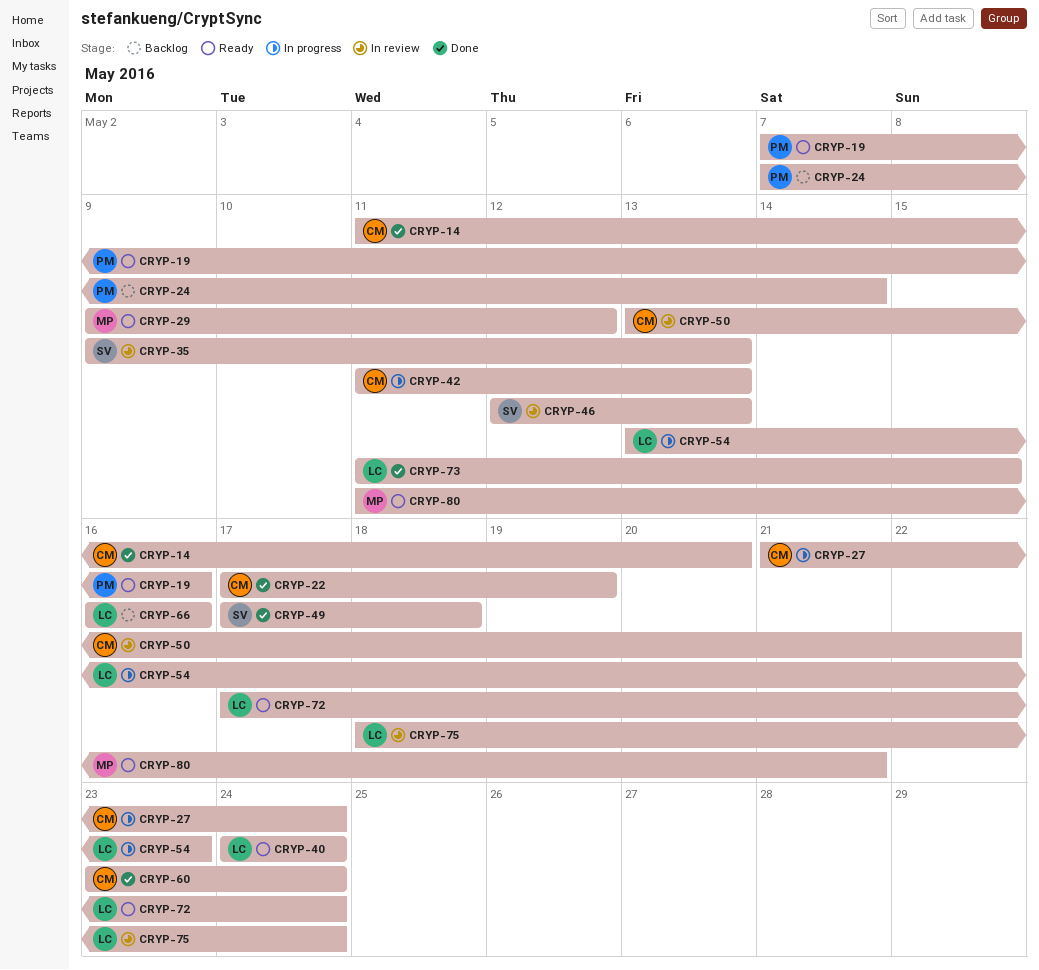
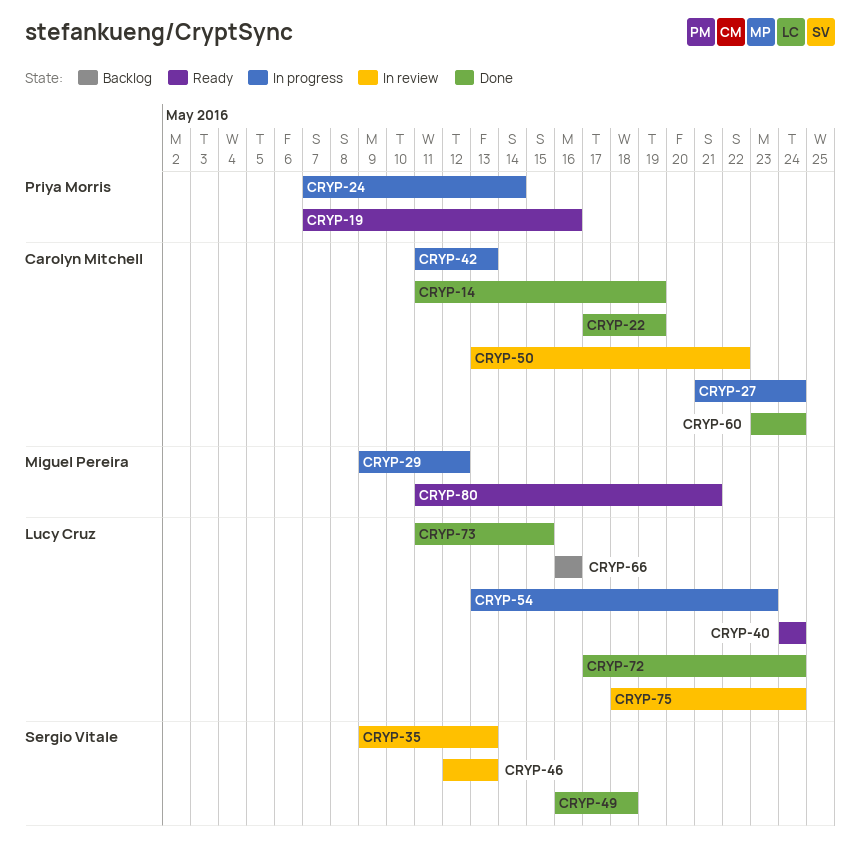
CRYP-14, due: May 20 -> May 19
CRYP-24, status: Backlog -> In progress
CRYP-29, status: Ready -> In progress
CRYP-49, start: May 17 -> May 16
CRYP-72, status: Ready -> Done

